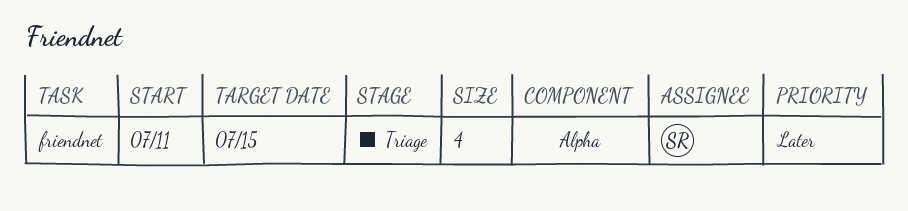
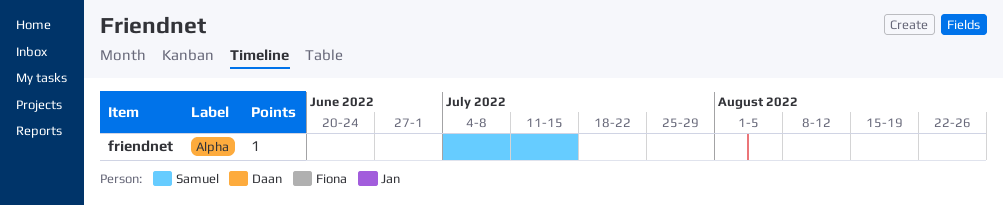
friendnet, estimate: 4 -> 1
friendnet, start: Jul 11 -> Jul 4

